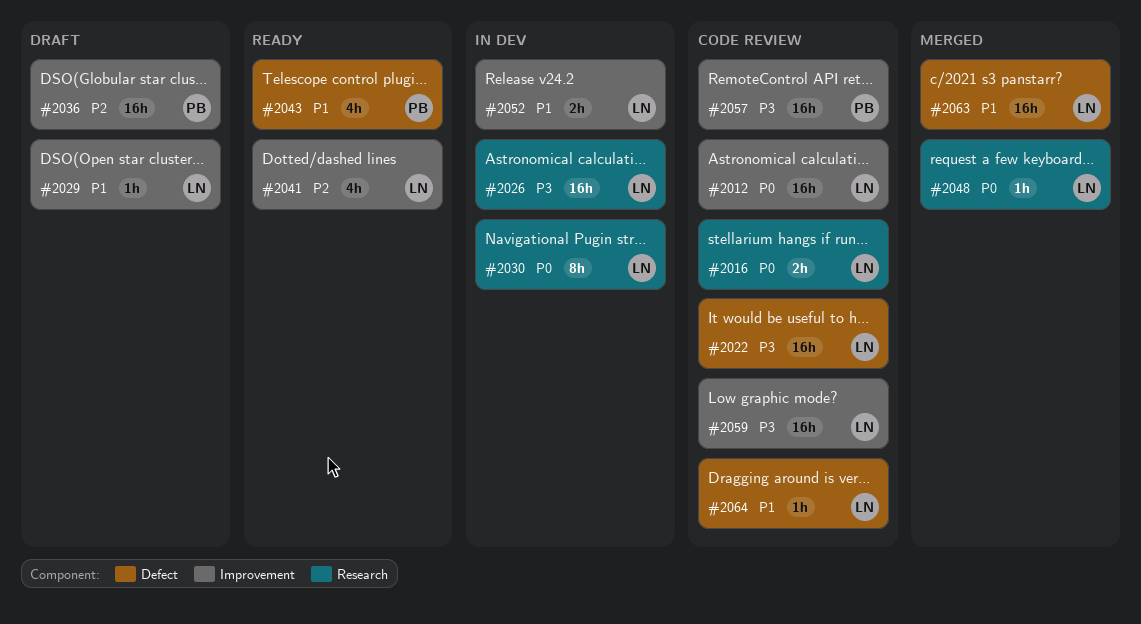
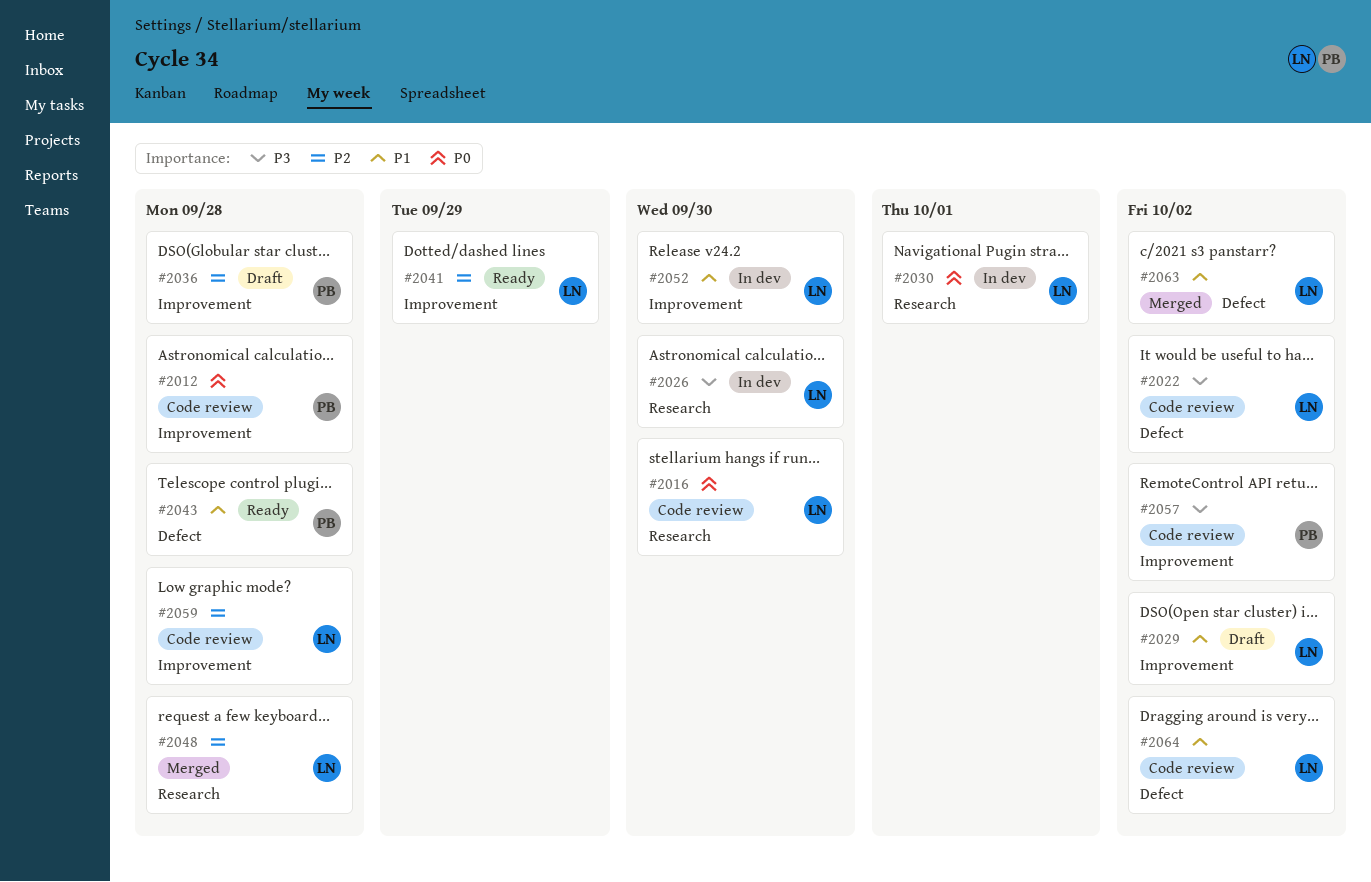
#2012, owner: LN -> PB
#2048, priority: P0 -> P2
#2059, priority: P3 -> P2

